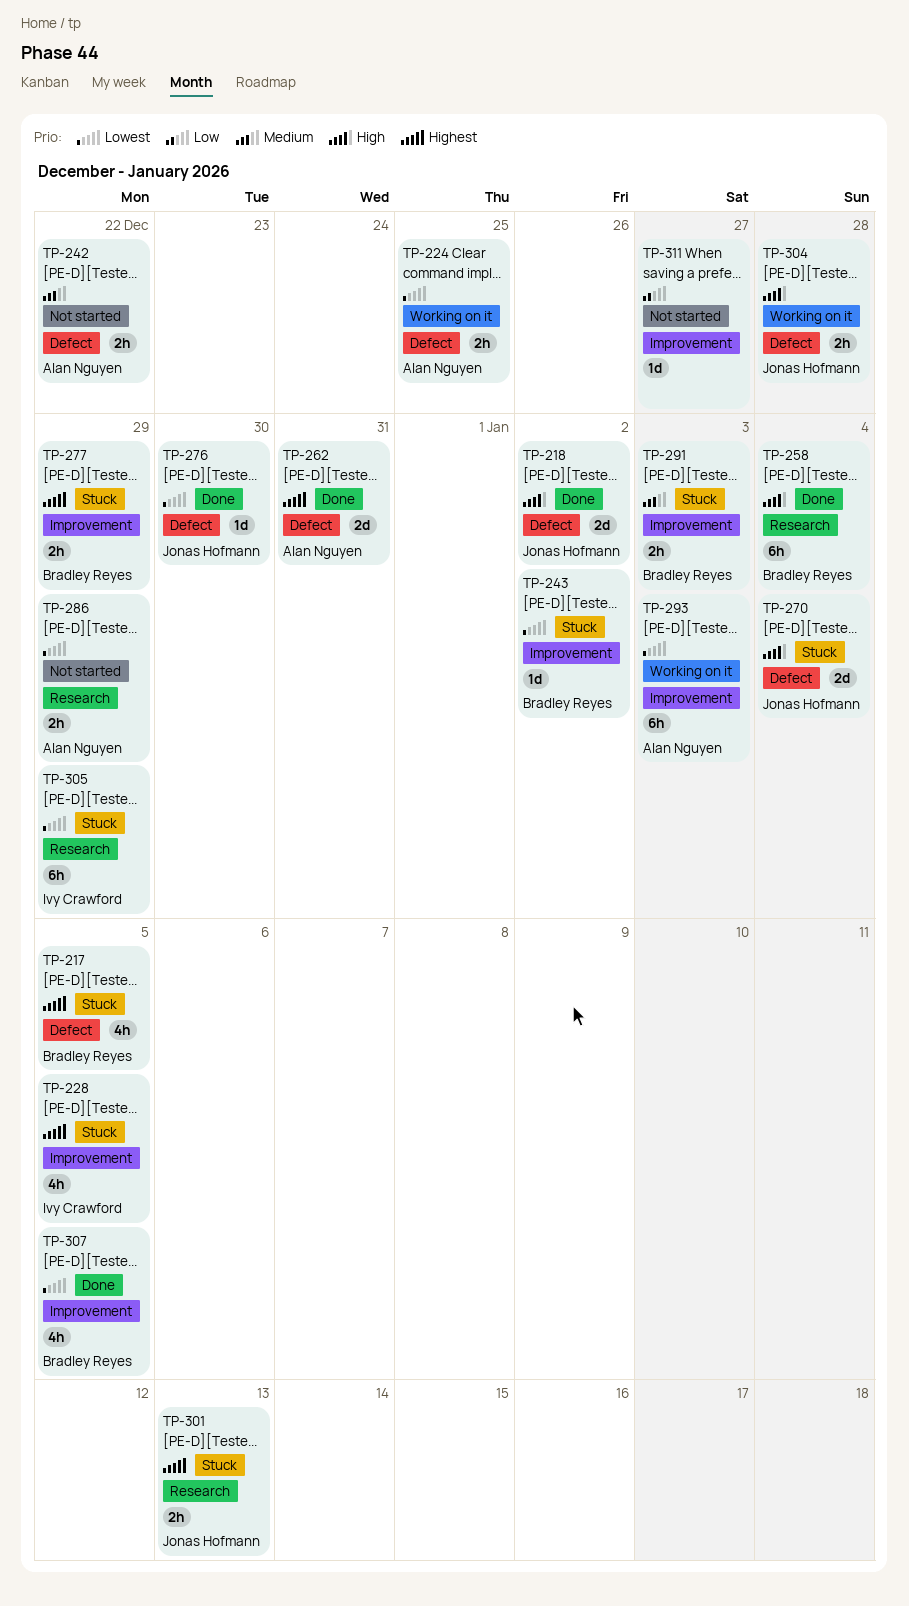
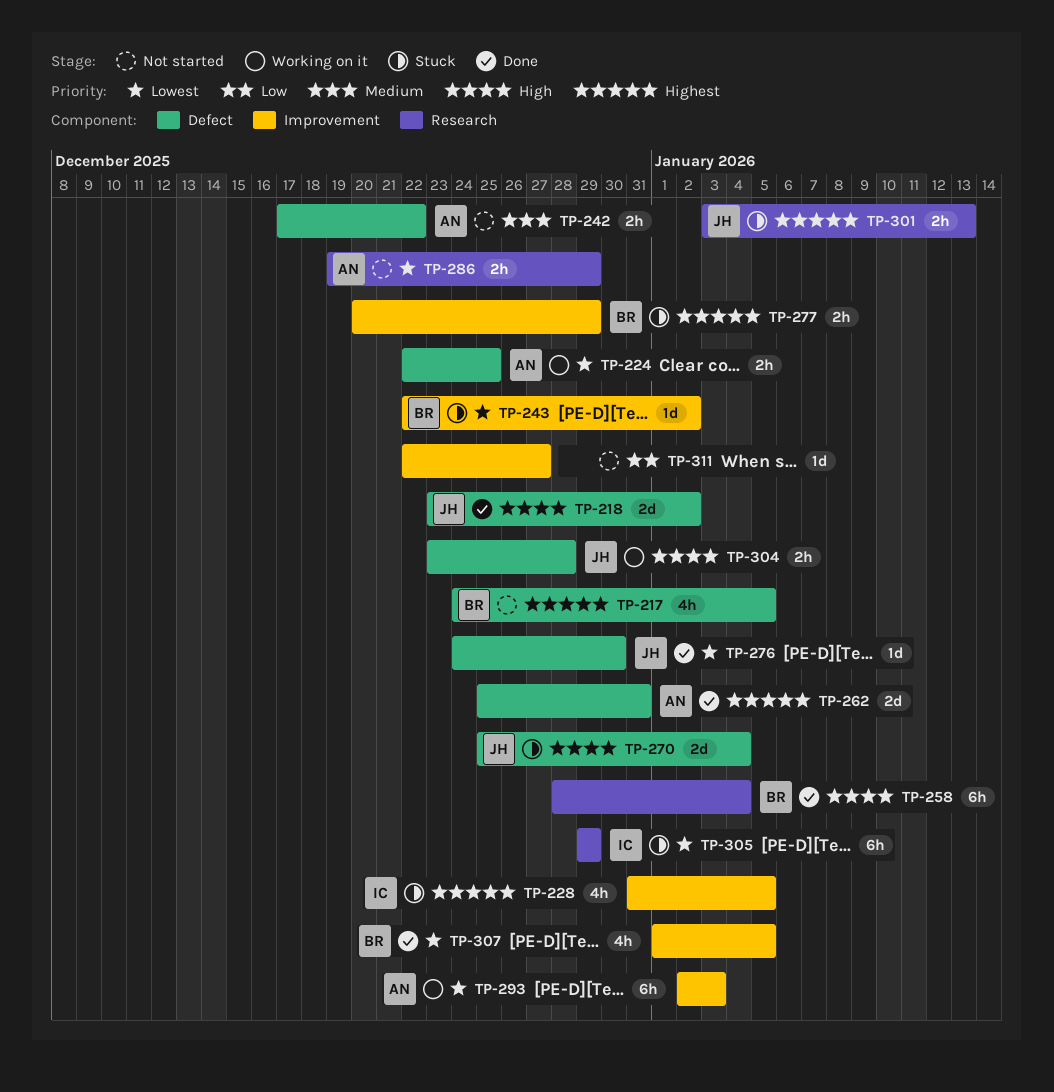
TP-217, status: Stuck -> Not started
TP-291: present -> none

